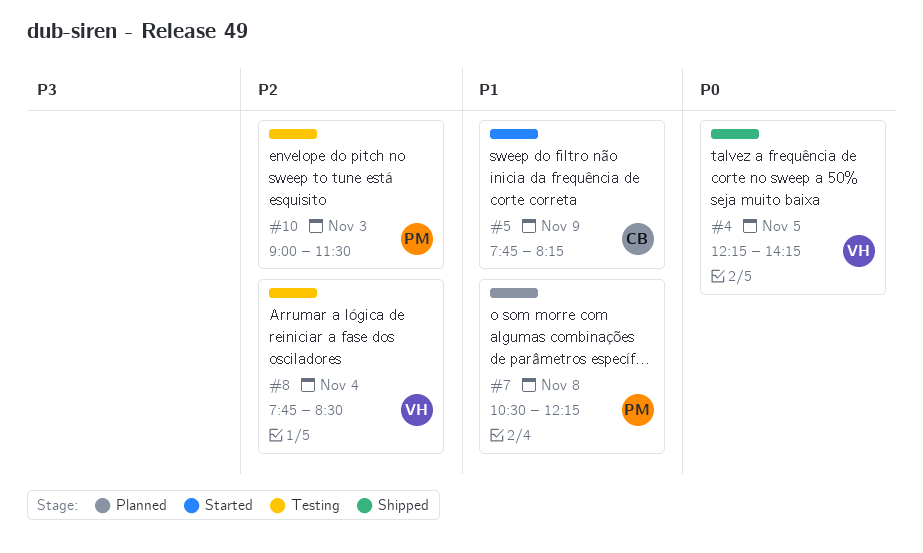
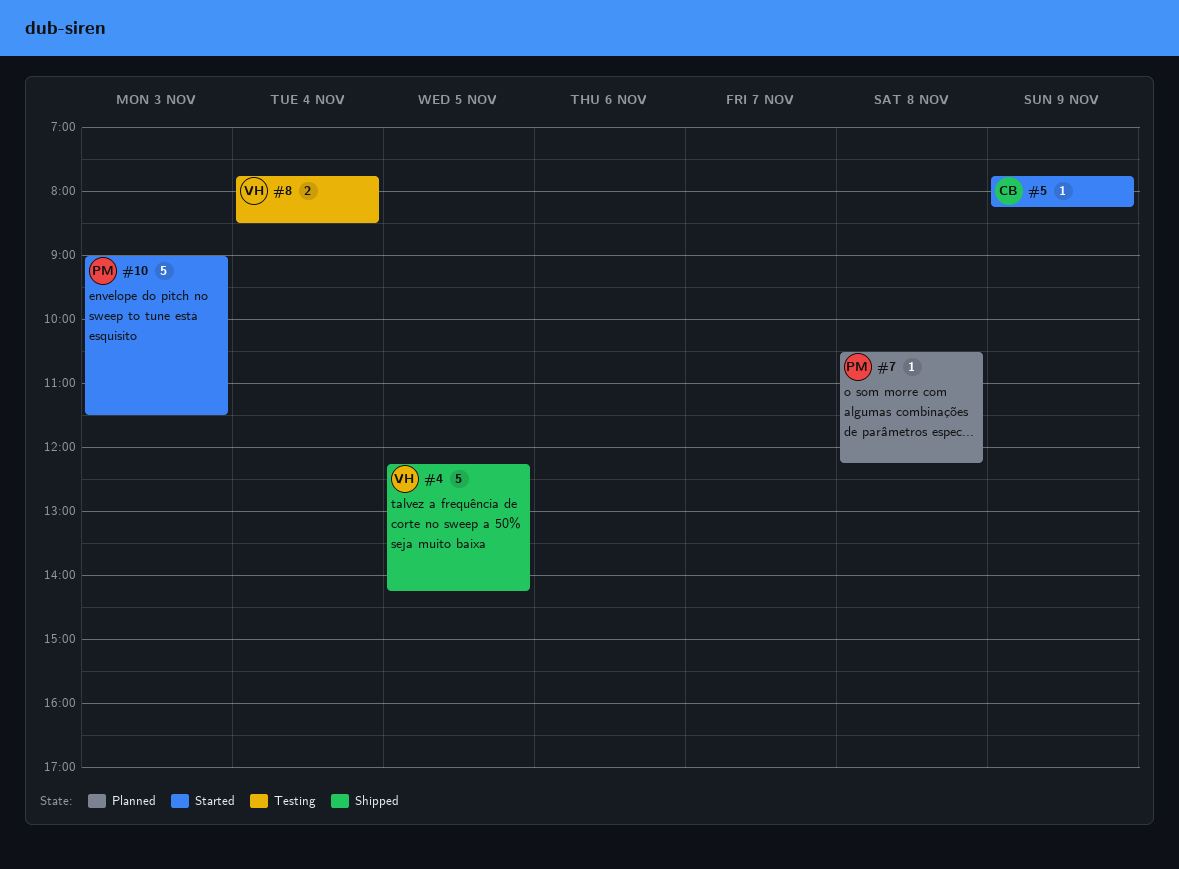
#10, status: Testing -> Started

